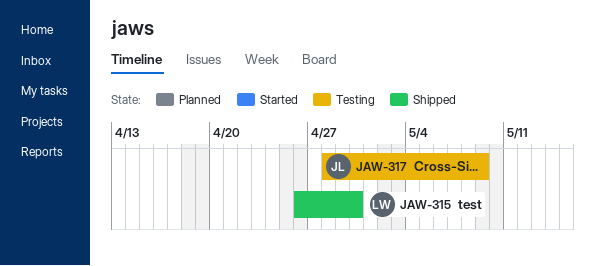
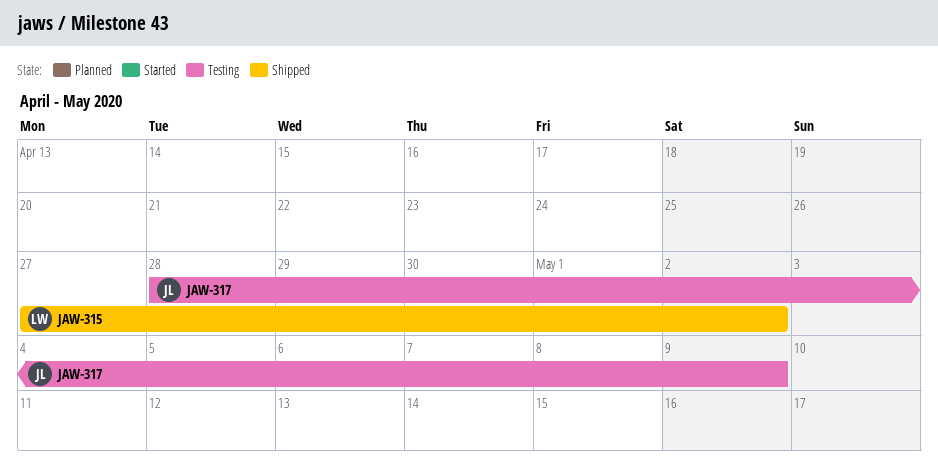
JAW-315, start: Apr 26 -> Apr 27
JAW-315, due: Apr 30 -> May 2

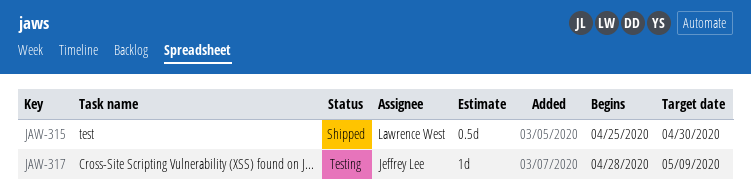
JAW-315, start: Apr 27 -> Apr 25
JAW-315, due: May 2 -> Apr 30

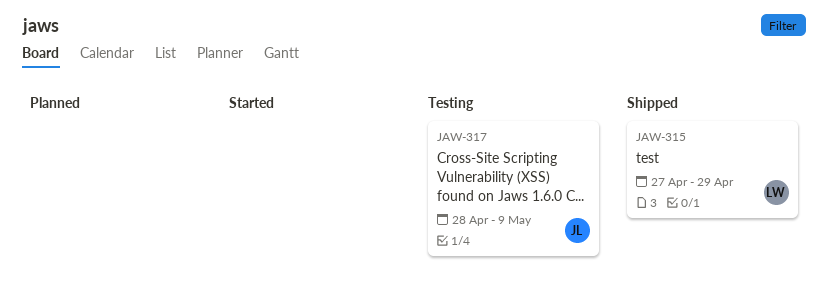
JAW-315, start: Apr 25 -> Apr 27
JAW-315, due: Apr 30 -> Apr 29

